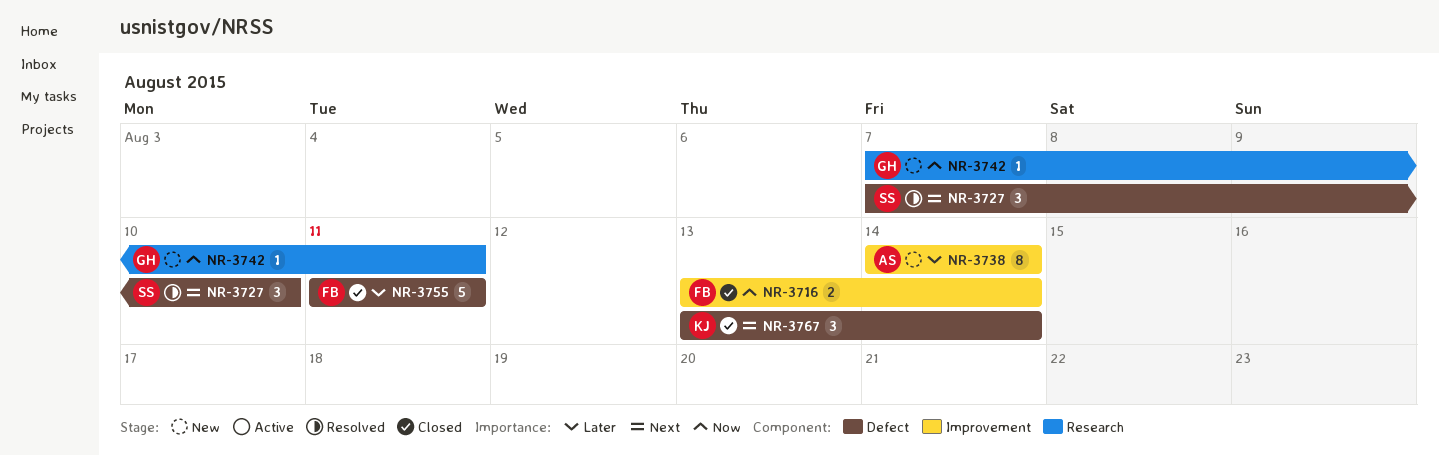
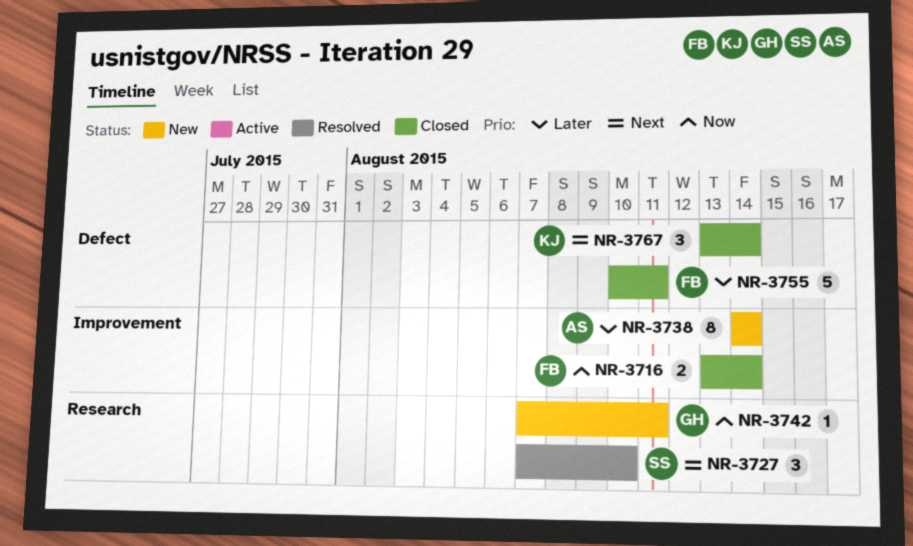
NR-3727, label: Defect -> Research
NR-3755, start: Aug 11 -> Aug 10

